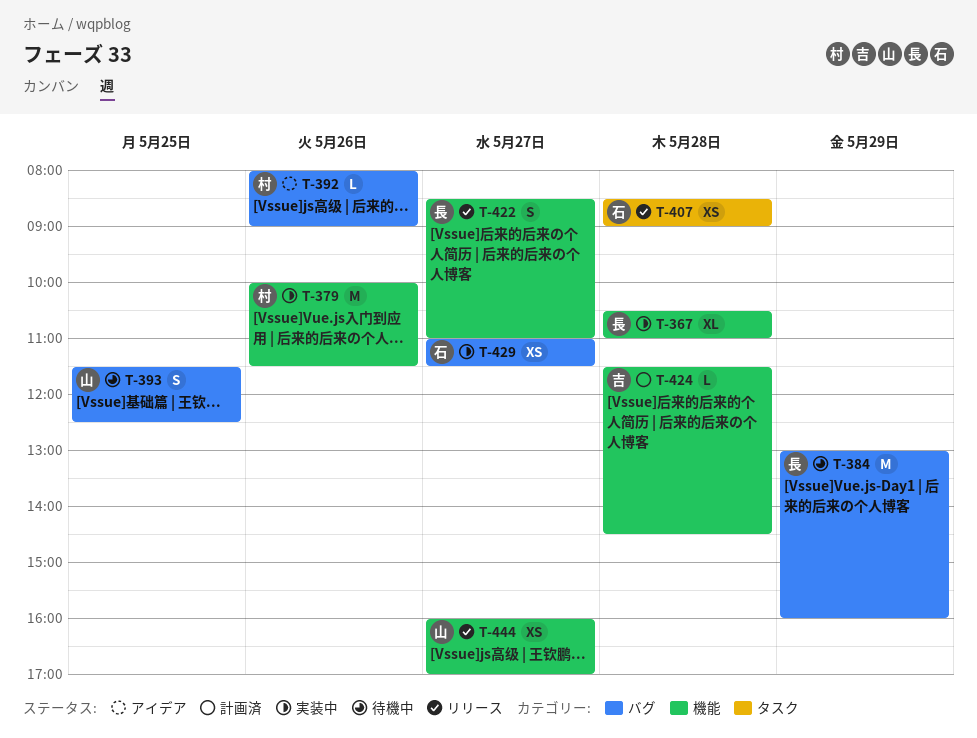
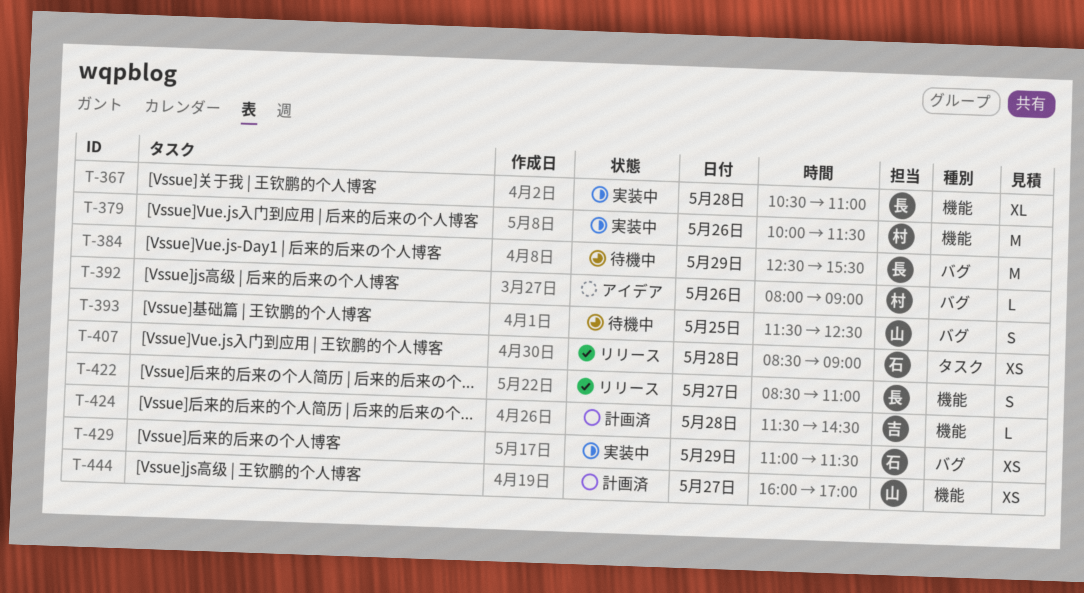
T-384, begins: 13:00 -> 12:30
T-384, ends: 16:00 -> 15:30
T-429, day: May 27 -> May 29
T-444, status: リリース -> 計画済

